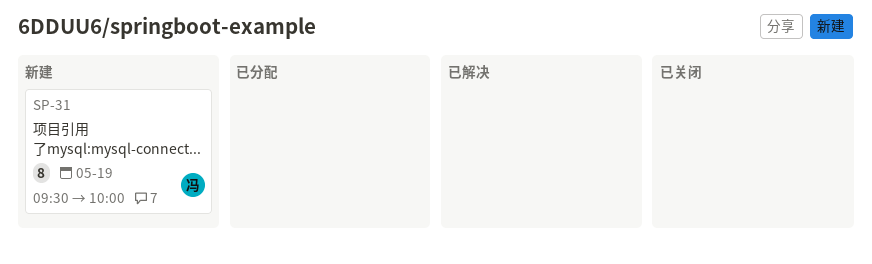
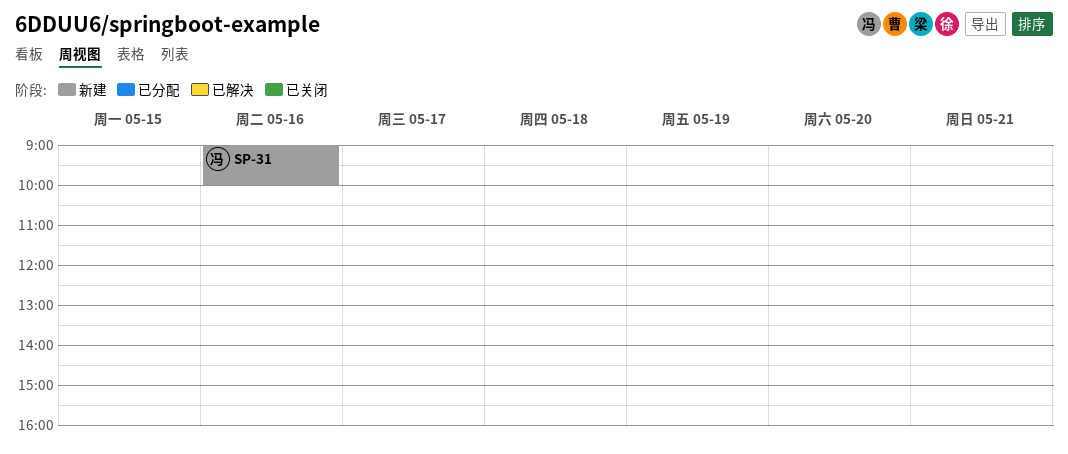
SP-31, day: May 19 -> May 16
SP-31, begins: 09:30 -> 09:00

